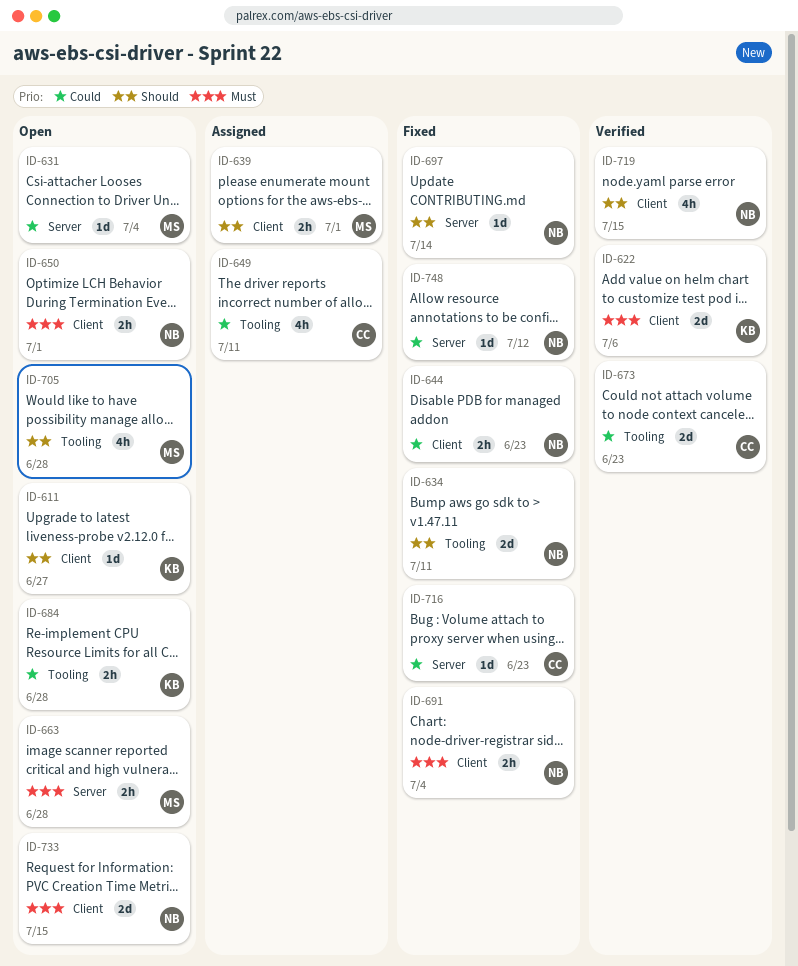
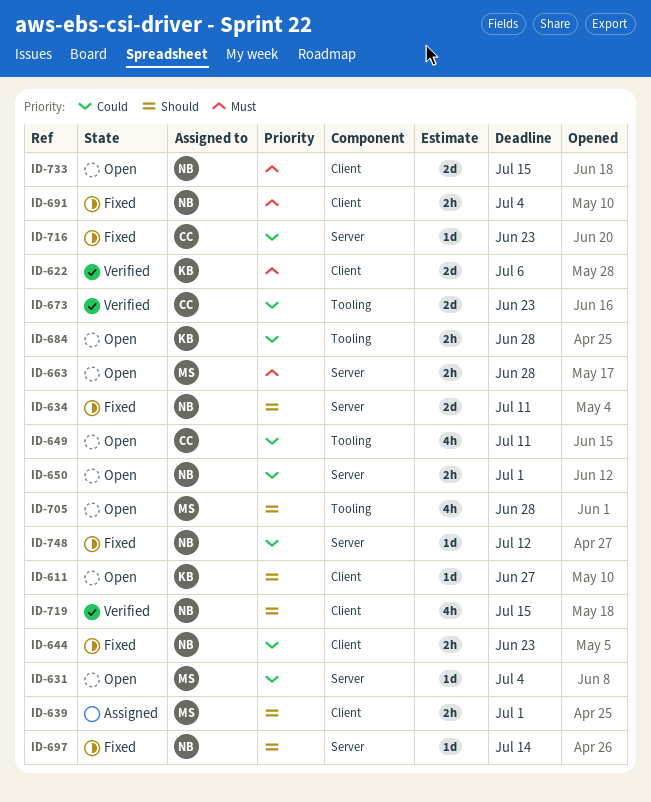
ID-634, label: Tooling -> Server
ID-649, status: Assigned -> Open
ID-650, priority: Must -> Could
ID-650, label: Client -> Server

